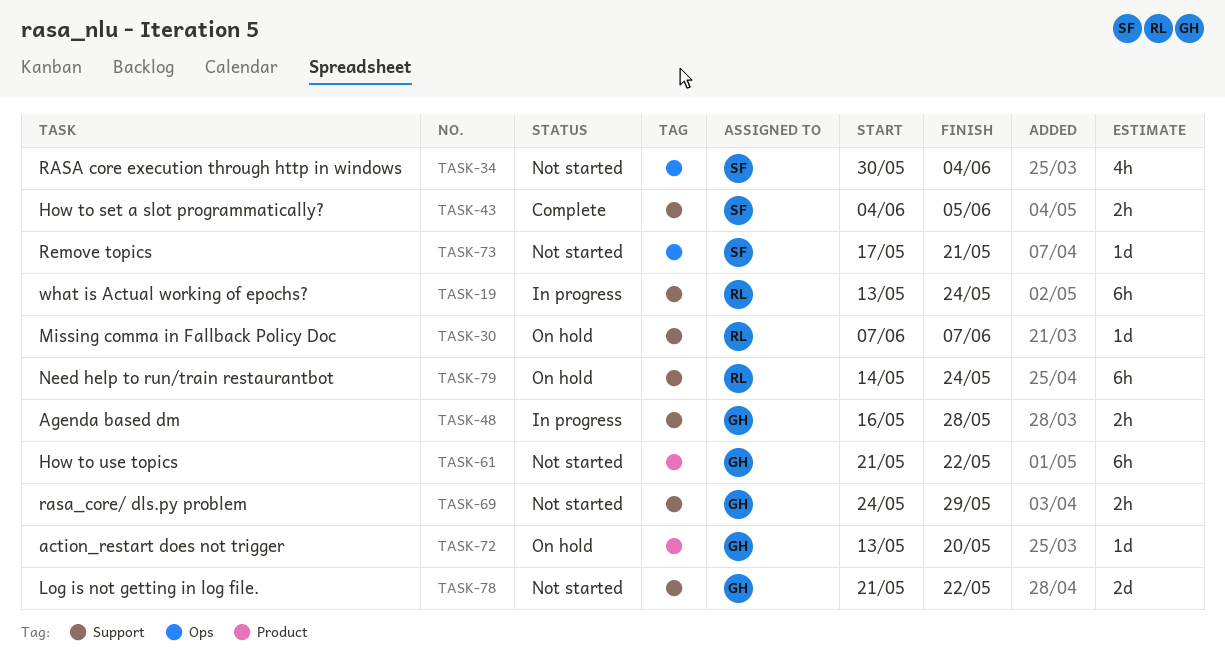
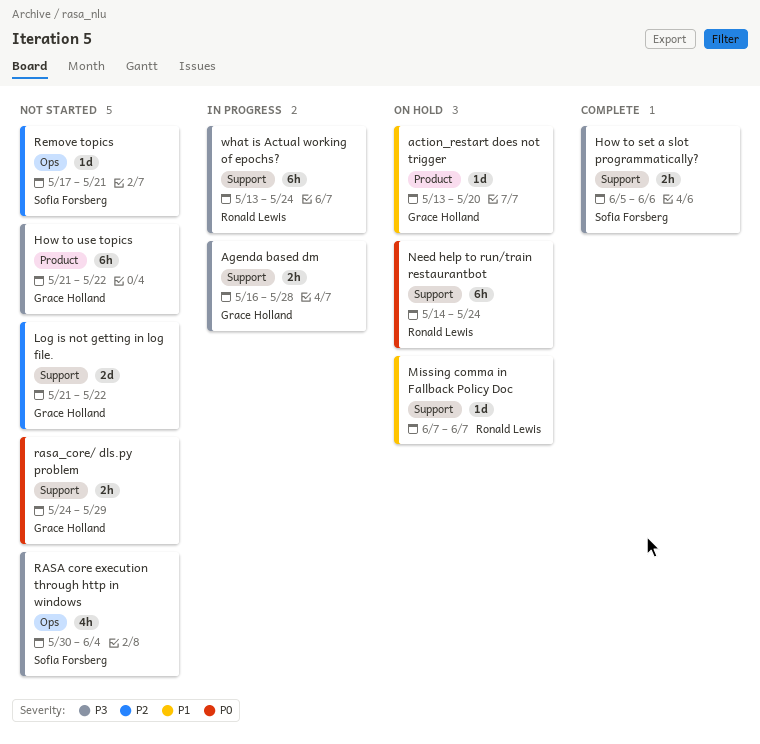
How to set a slot programmatically?, start: Jun 4 -> Jun 5
How to set a slot programmatically?, due: Jun 5 -> Jun 6

